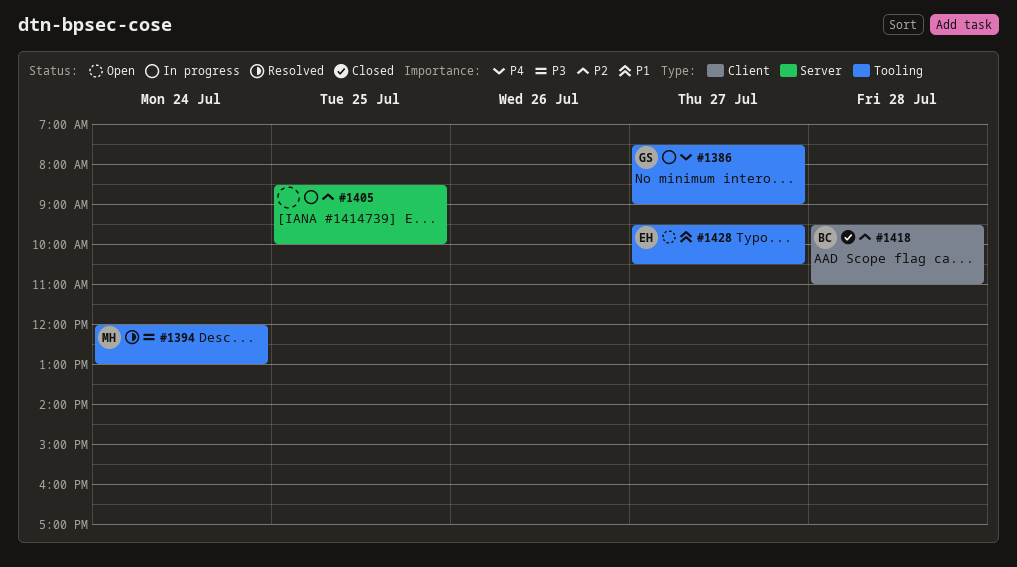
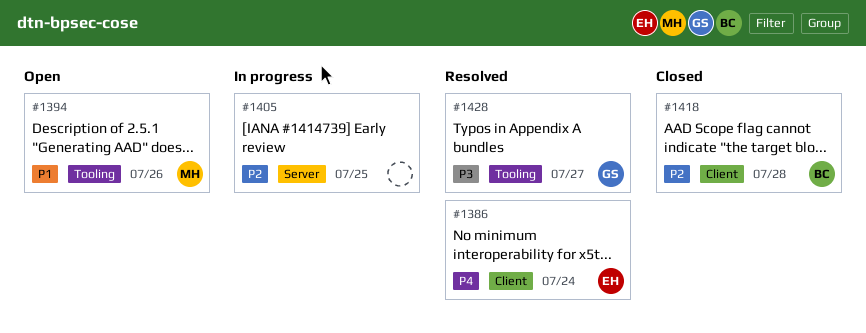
#1386, status: In progress -> Resolved
#1386, owner: GS -> EH
#1386, label: Tooling -> Client
#1386, day: Jul 27 -> Jul 24
#1394, status: Resolved -> Open
#1394, priority: P3 -> P1
#1394, day: Jul 24 -> Jul 26
#1428, status: Open -> Resolved
#1428, owner: EH -> GS
#1428, priority: P1 -> P3

